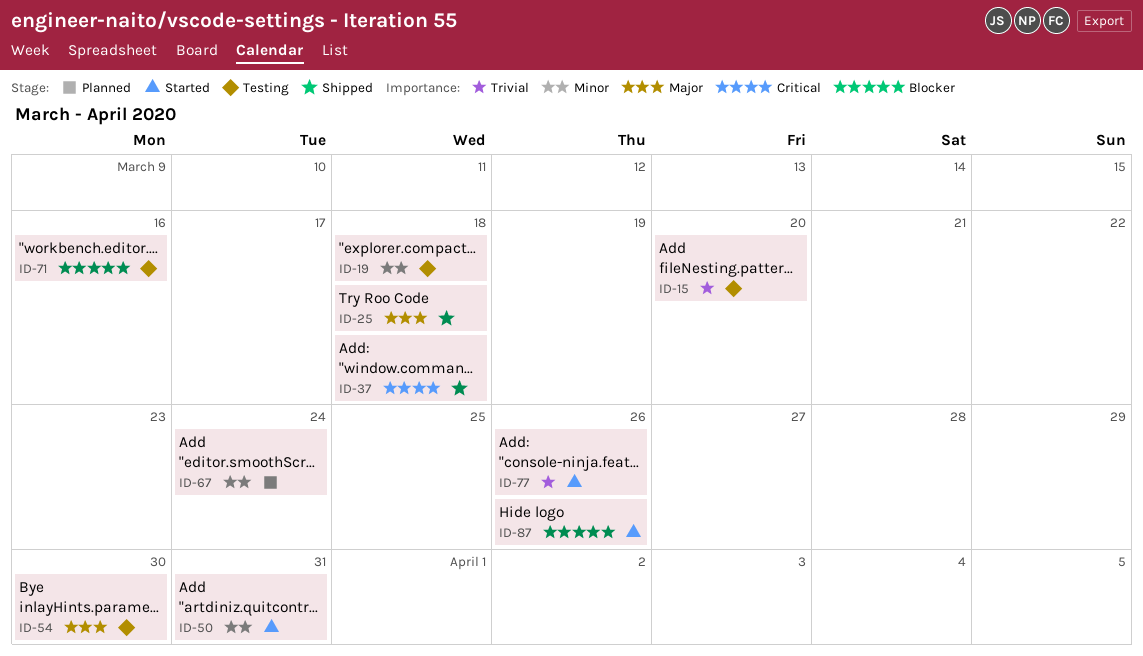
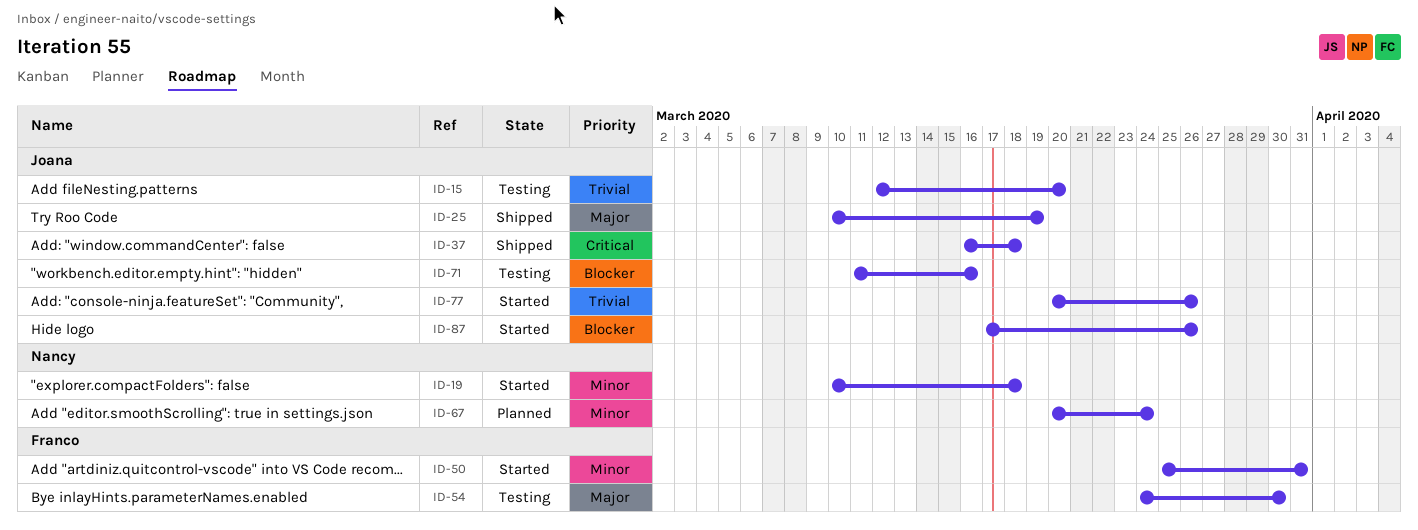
ID-19, status: Testing -> Started
ID-25, due: Mar 18 -> Mar 19

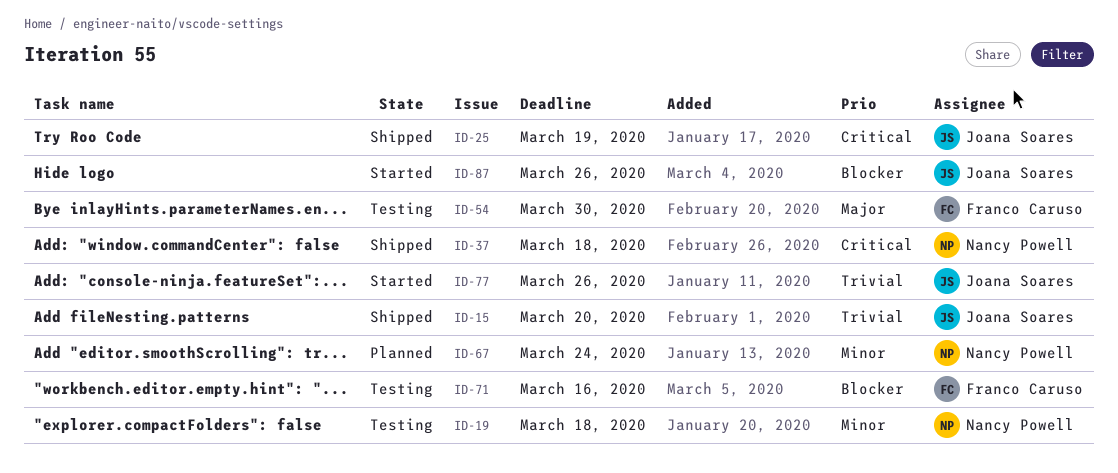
ID-15, status: Testing -> Shipped
ID-19, status: Started -> Testing
ID-25, priority: Major -> Critical
ID-37, owner: Joana Soares -> Nancy Powell
ID-50: present -> none
ID-71, owner: Joana Soares -> Franco Caruso

